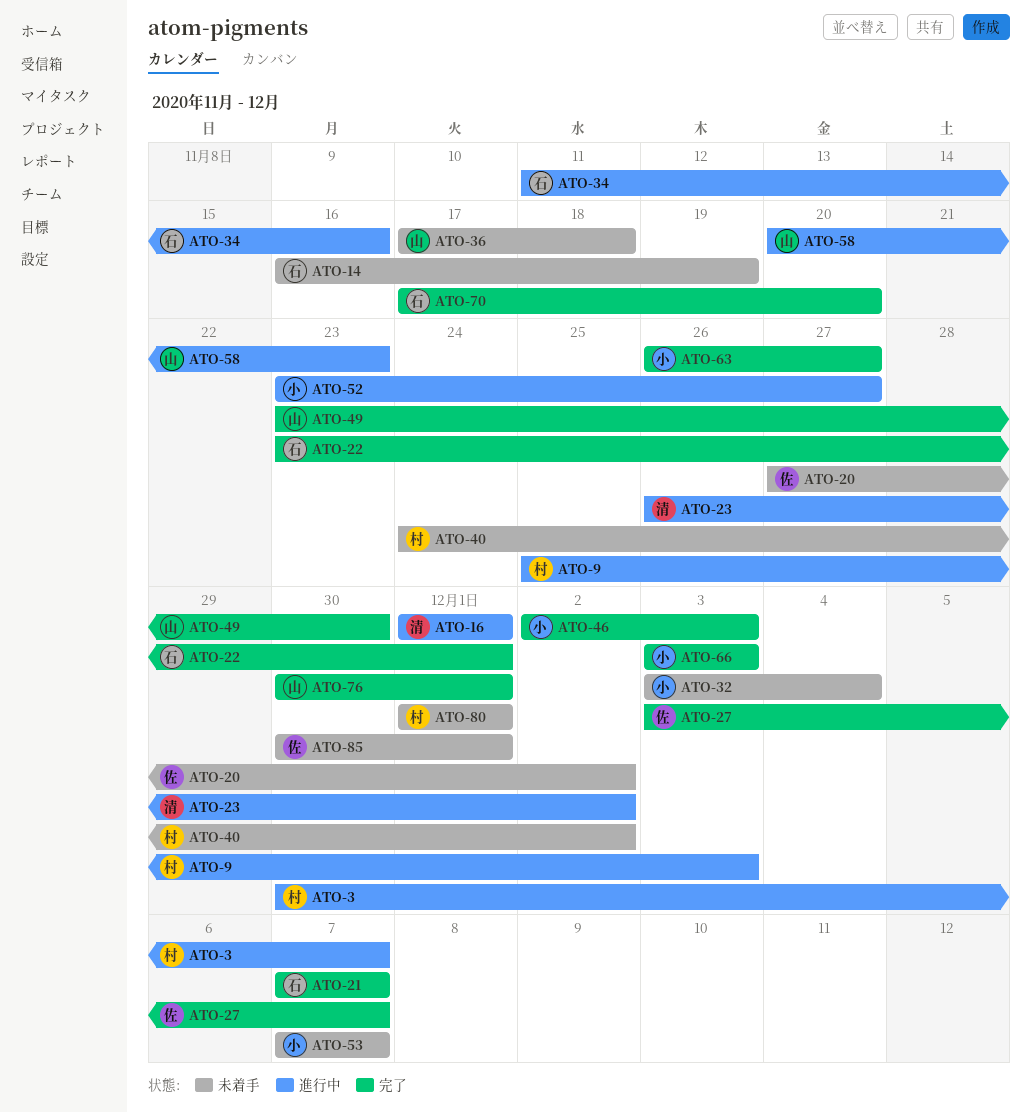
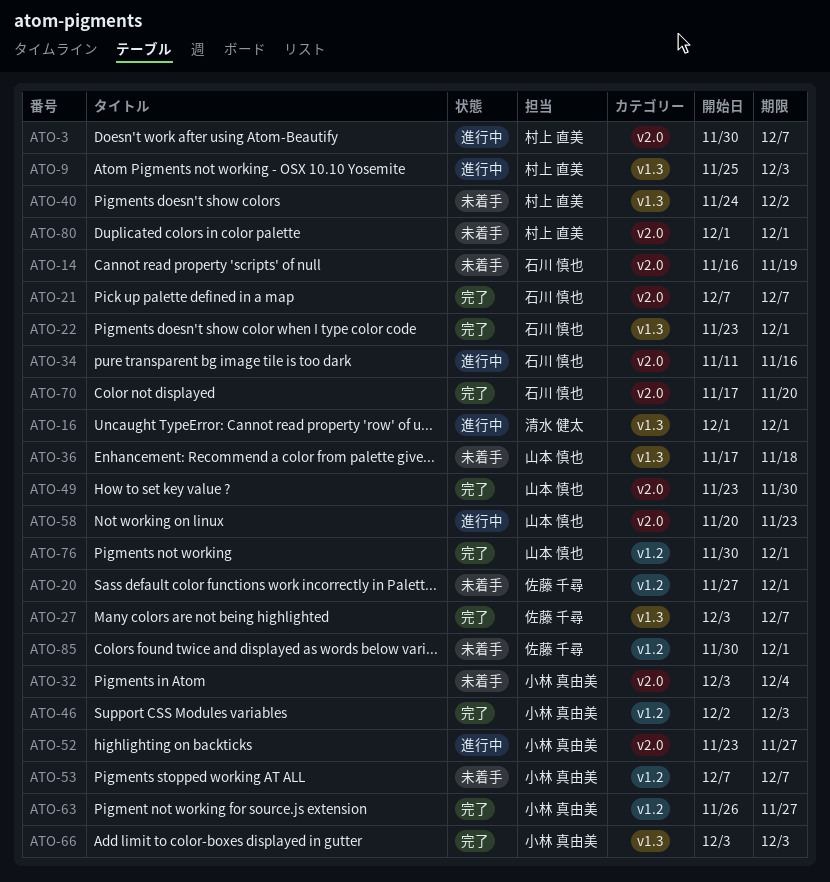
ATO-20, due: Dec 2 -> Dec 1
ATO-23: present -> none

